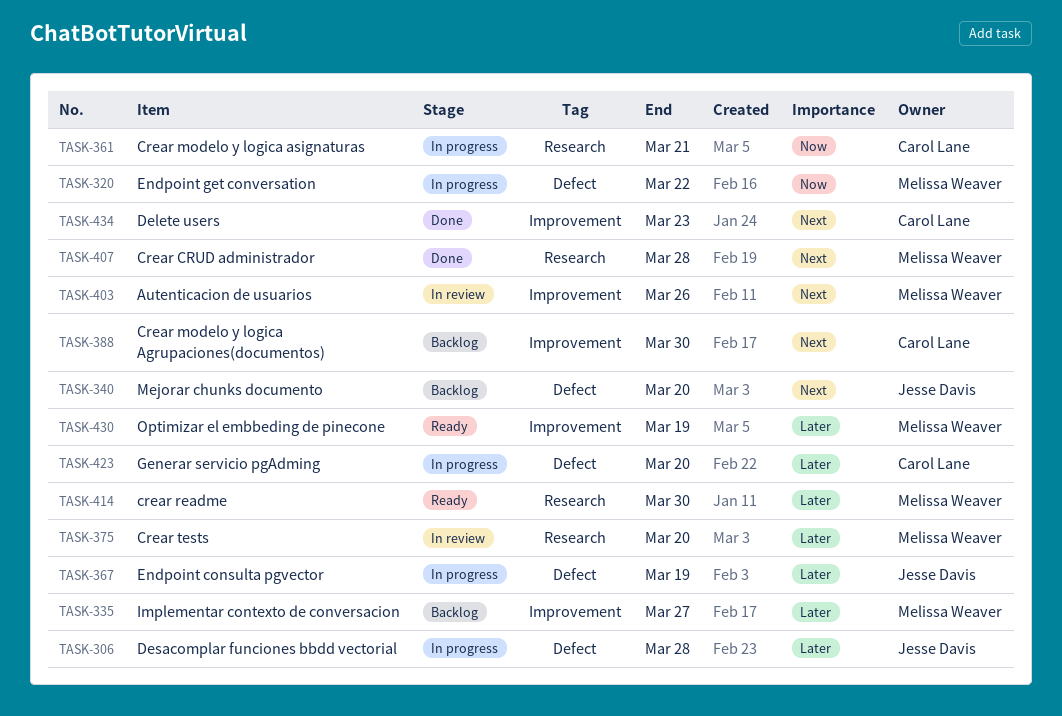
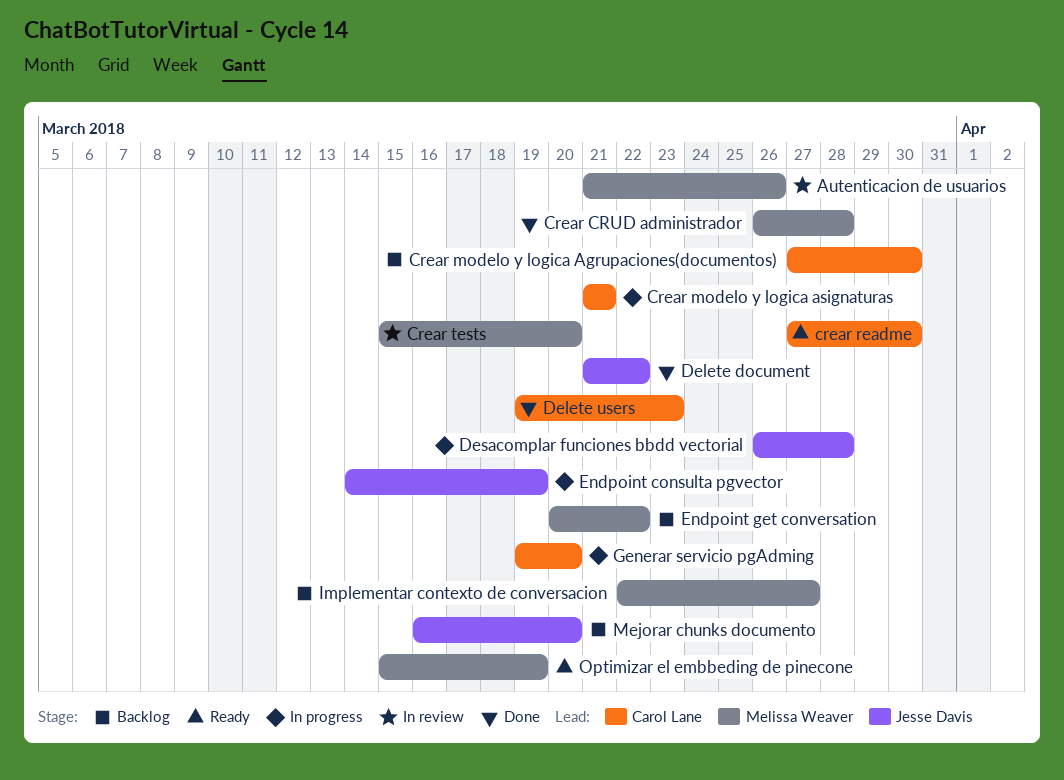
crear readme, owner: Melissa Weaver -> Carol Lane
Delete document: none -> present
Endpoint get conversation, status: In progress -> Backlog

